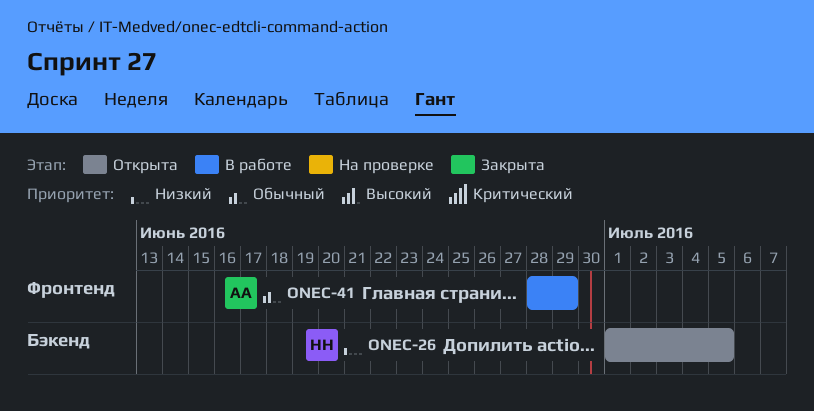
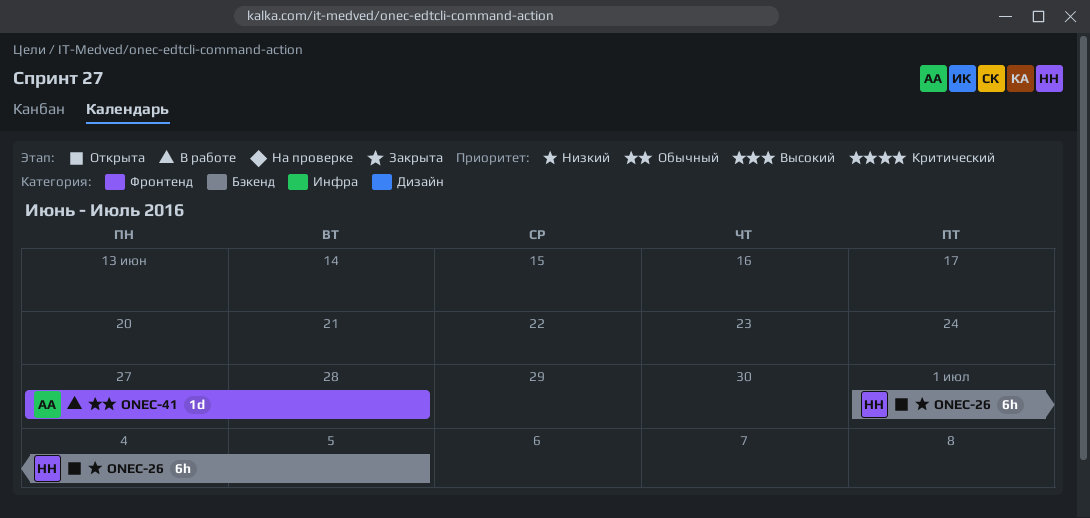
ONEC-41, start: Jun 28 -> Jun 27
ONEC-41, due: Jun 29 -> Jun 28

